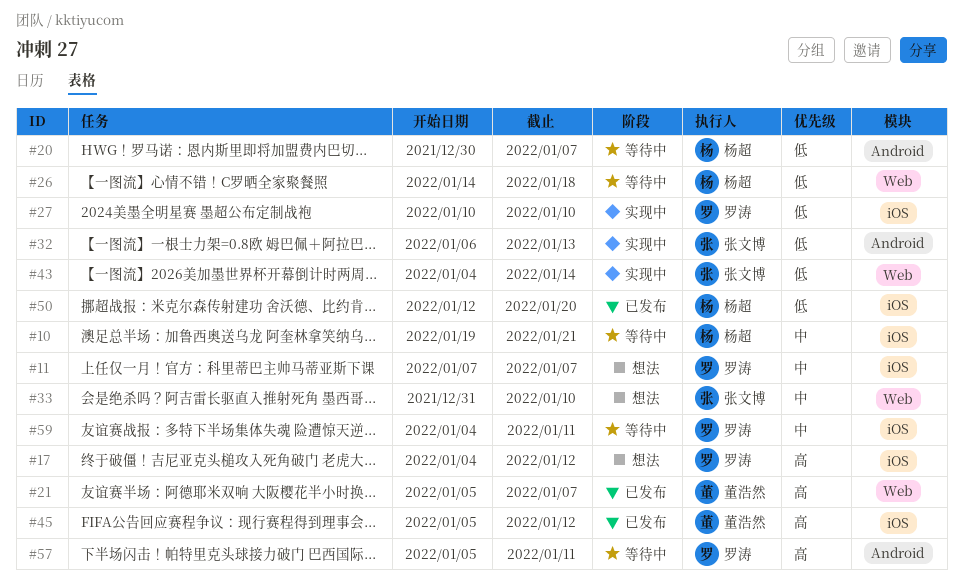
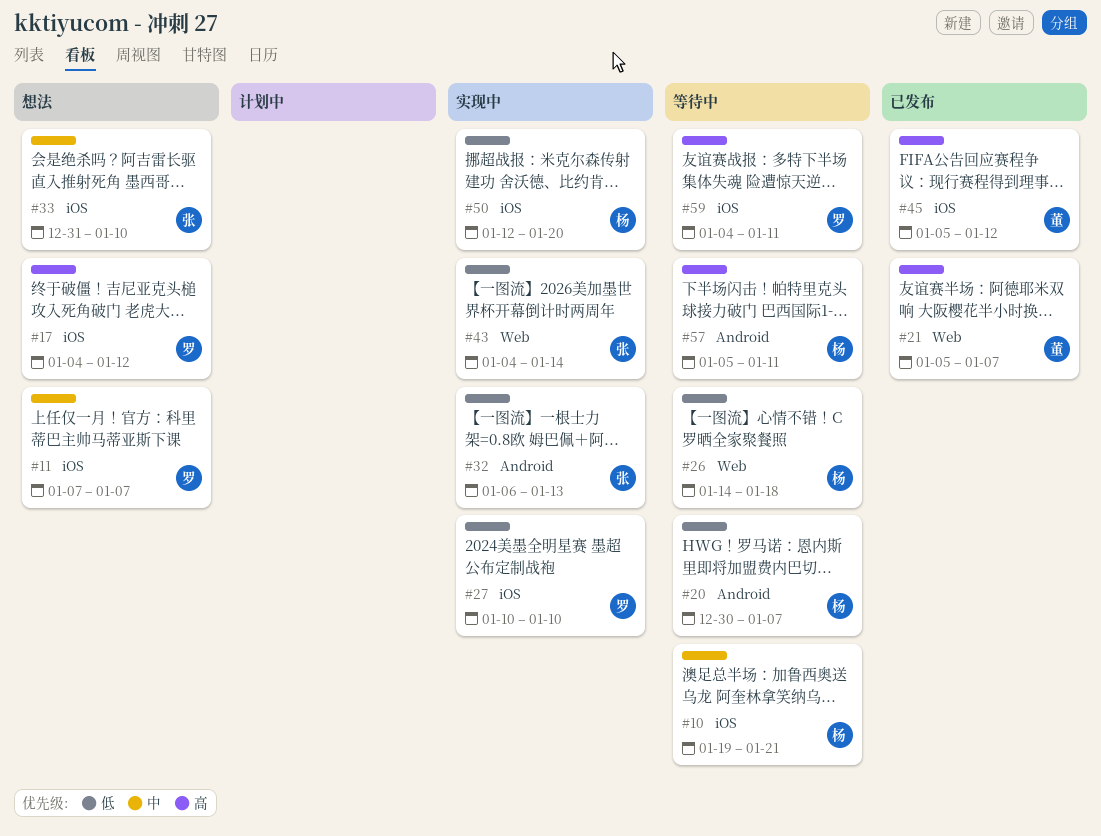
#33, label: Web -> iOS
#50, status: 已发布 -> 实现中
#57, owner: 罗涛 -> 杨超
#59, priority: 中 -> 高

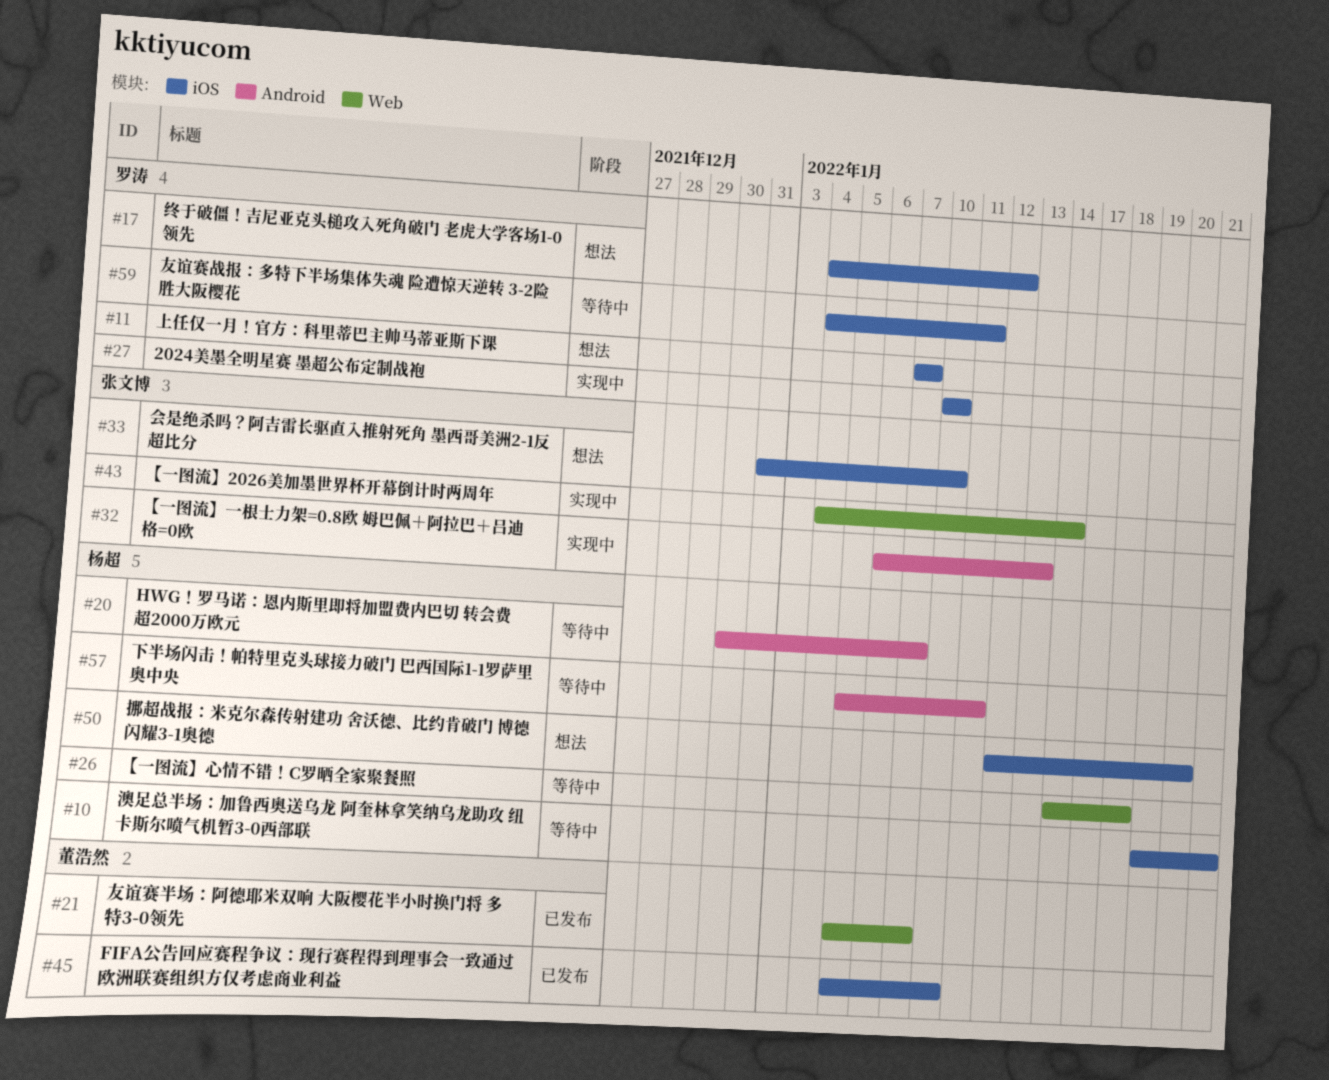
#45, due: Jan 12 -> Jan 10
#50, status: 实现中 -> 想法

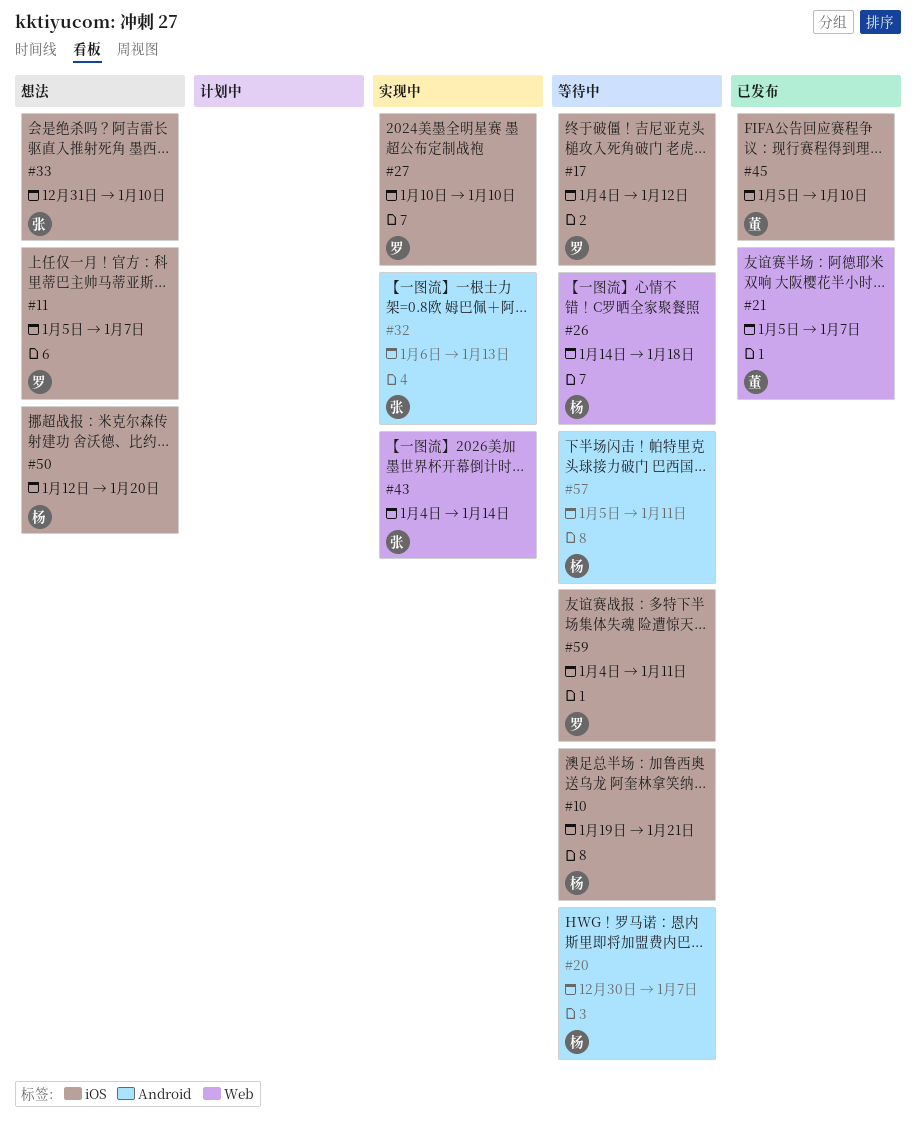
#11, start: Jan 7 -> Jan 5
#17, status: 想法 -> 等待中

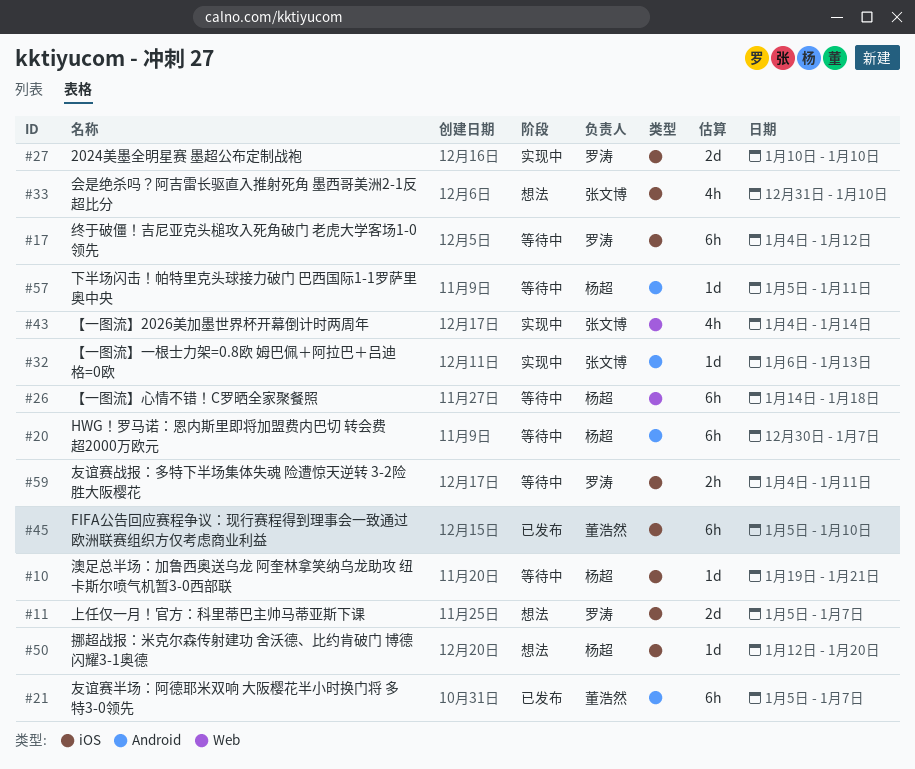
#21, label: Web -> Android

